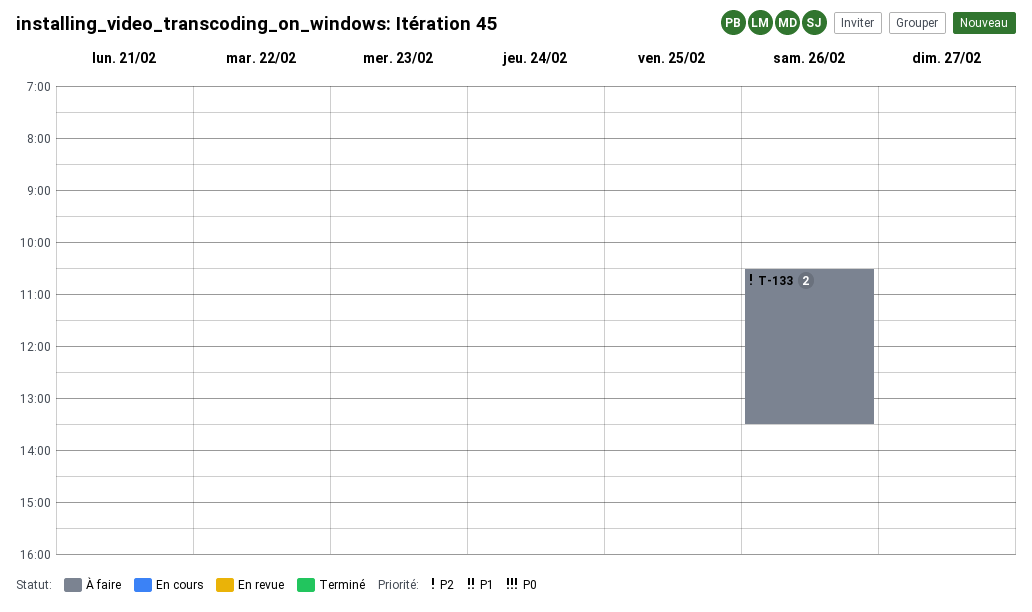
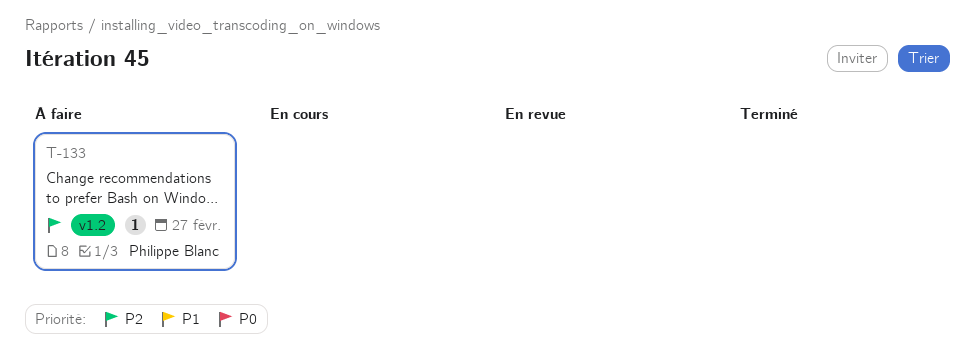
T-133, estimate: 2 -> 1
T-133, day: Feb 26 -> Feb 27

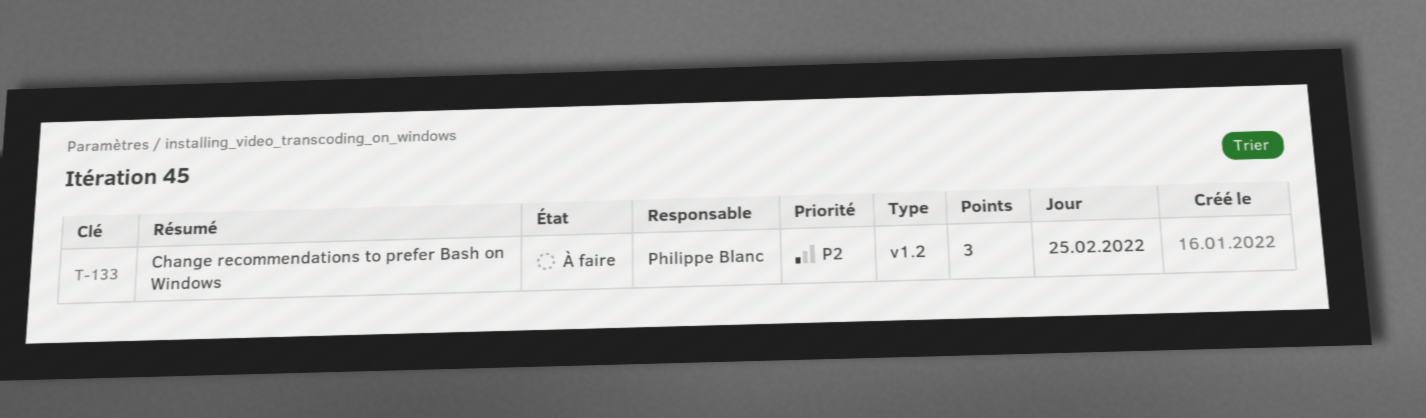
T-133, estimate: 1 -> 3
T-133, day: Feb 27 -> Feb 25

